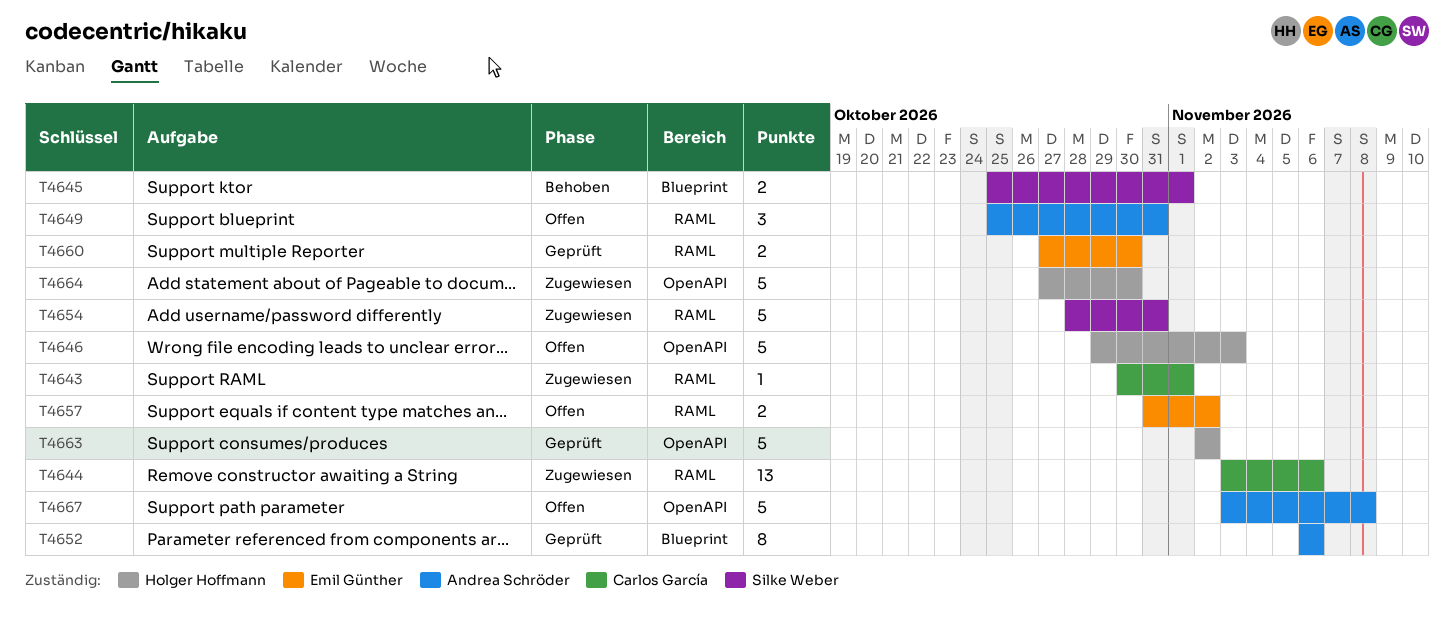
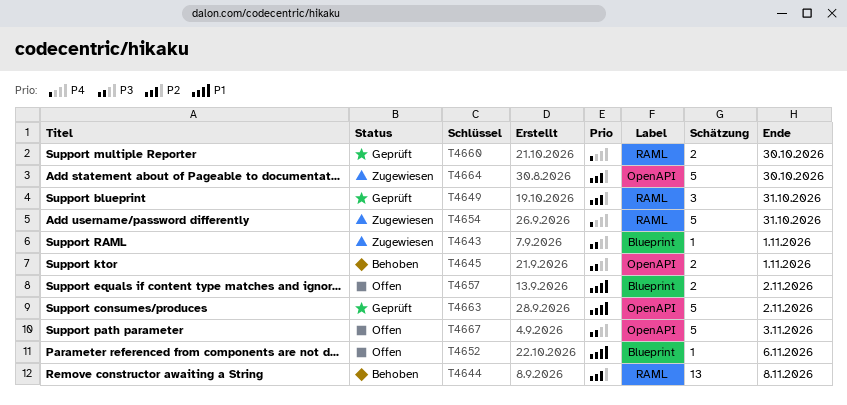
T4643, label: RAML -> Blueprint
T4644, status: Zugewiesen -> Behoben
T4644, due: Nov 6 -> Nov 8
T4645, label: Blueprint -> OpenAPI
T4646: present -> none
T4649, status: Offen -> Geprüft
T4652, status: Geprüft -> Offen
T4652, estimate: 8 -> 1
T4657, label: RAML -> Blueprint
T4667, due: Nov 8 -> Nov 3

